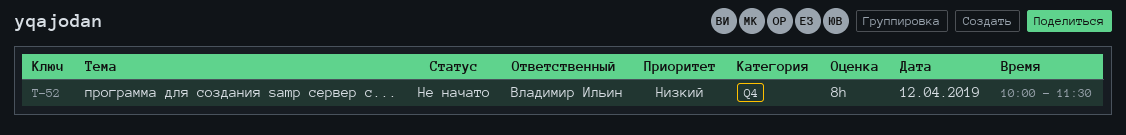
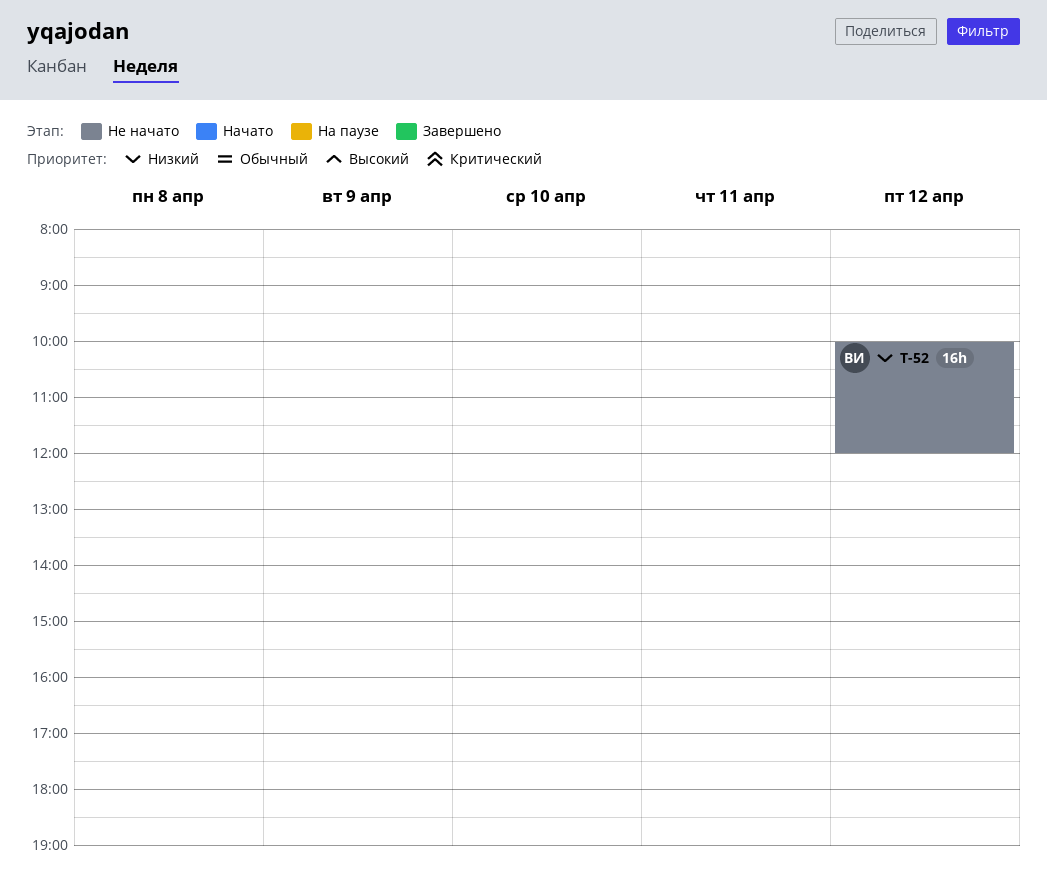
T-52, estimate: 8h -> 16h
T-52, ends: 11:30 -> 12:00

